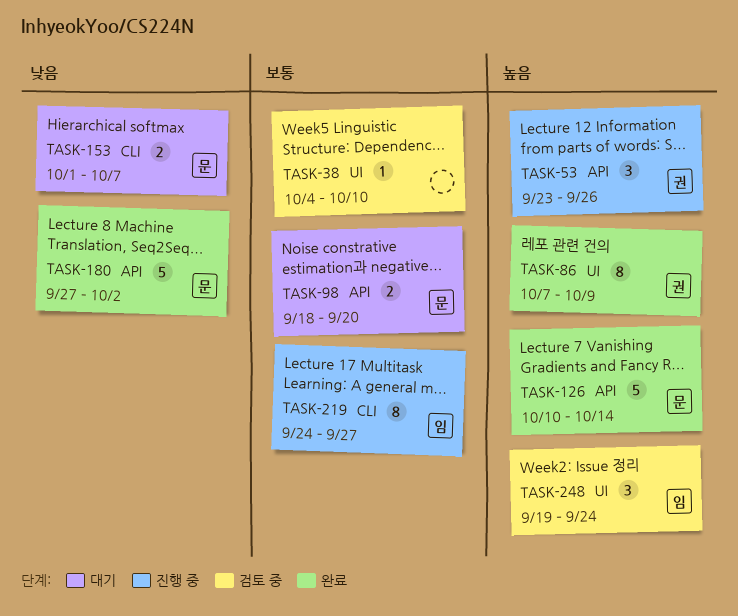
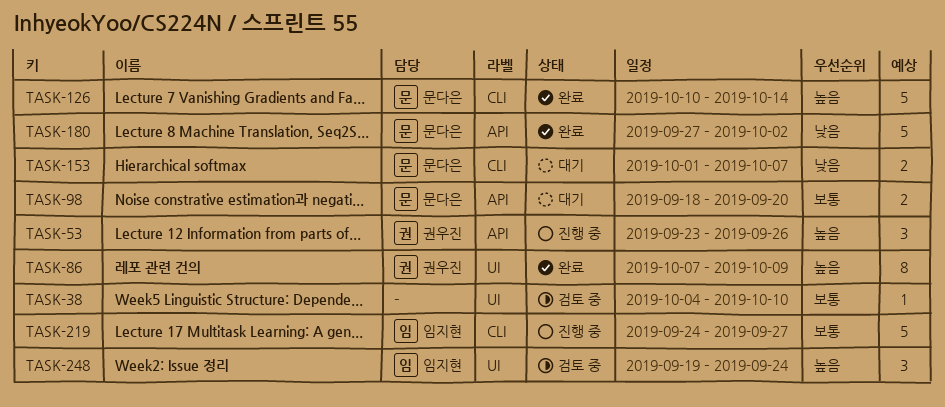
TASK-126, label: API -> CLI
TASK-219, estimate: 8 -> 5

